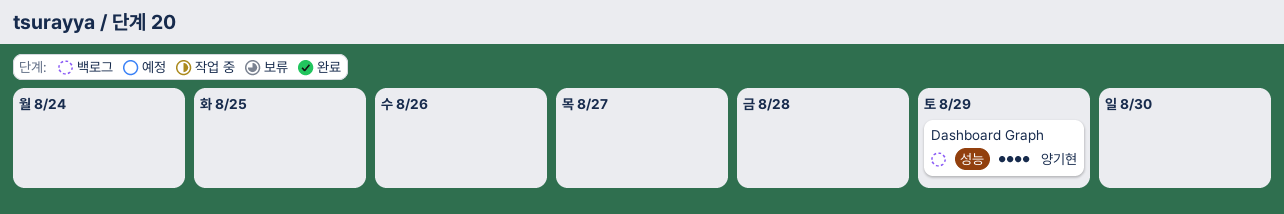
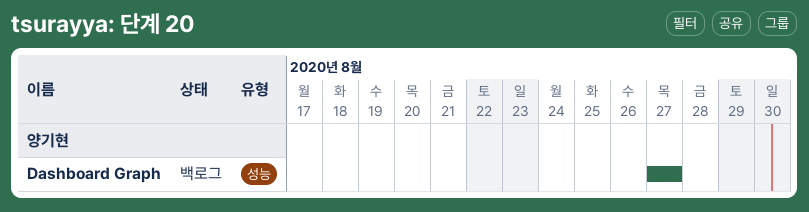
Dashboard Graph, due: Aug 29 -> Aug 27

